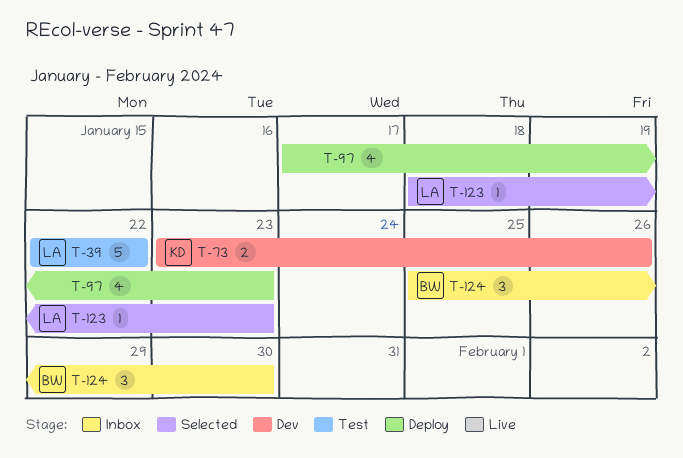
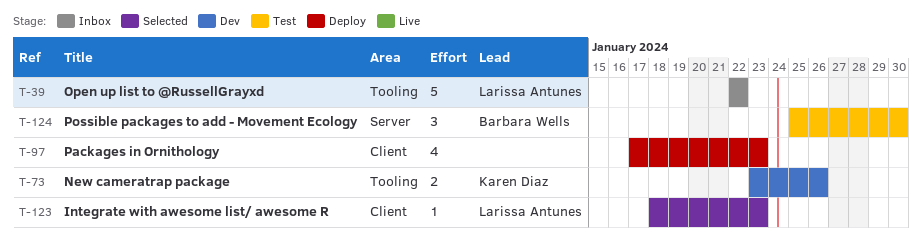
T-39, status: Test -> Inbox
T-124, status: Inbox -> Test

